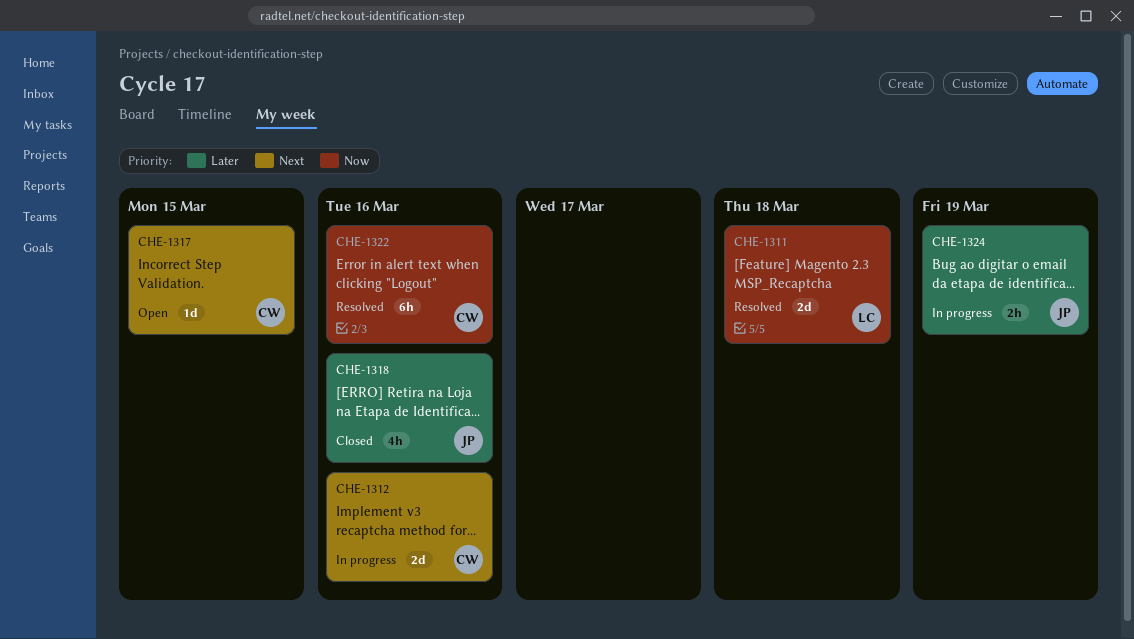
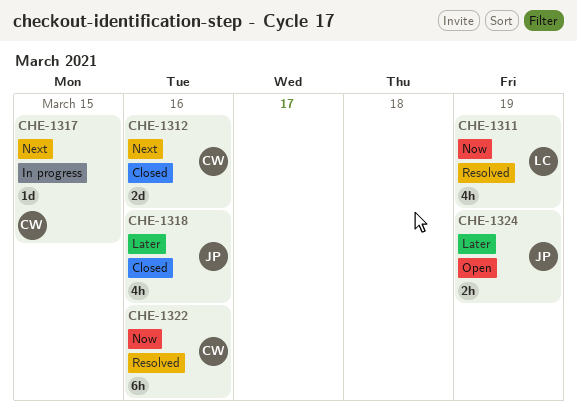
CHE-1311, estimate: 2d -> 4h
CHE-1311, due: Mar 18 -> Mar 19
CHE-1312, status: In progress -> Closed
CHE-1317, status: Open -> In progress
CHE-1324, status: In progress -> Open

